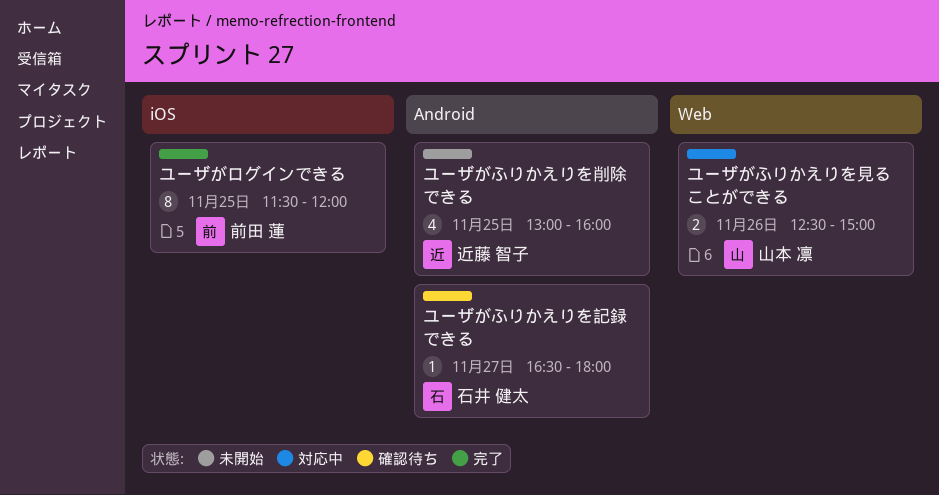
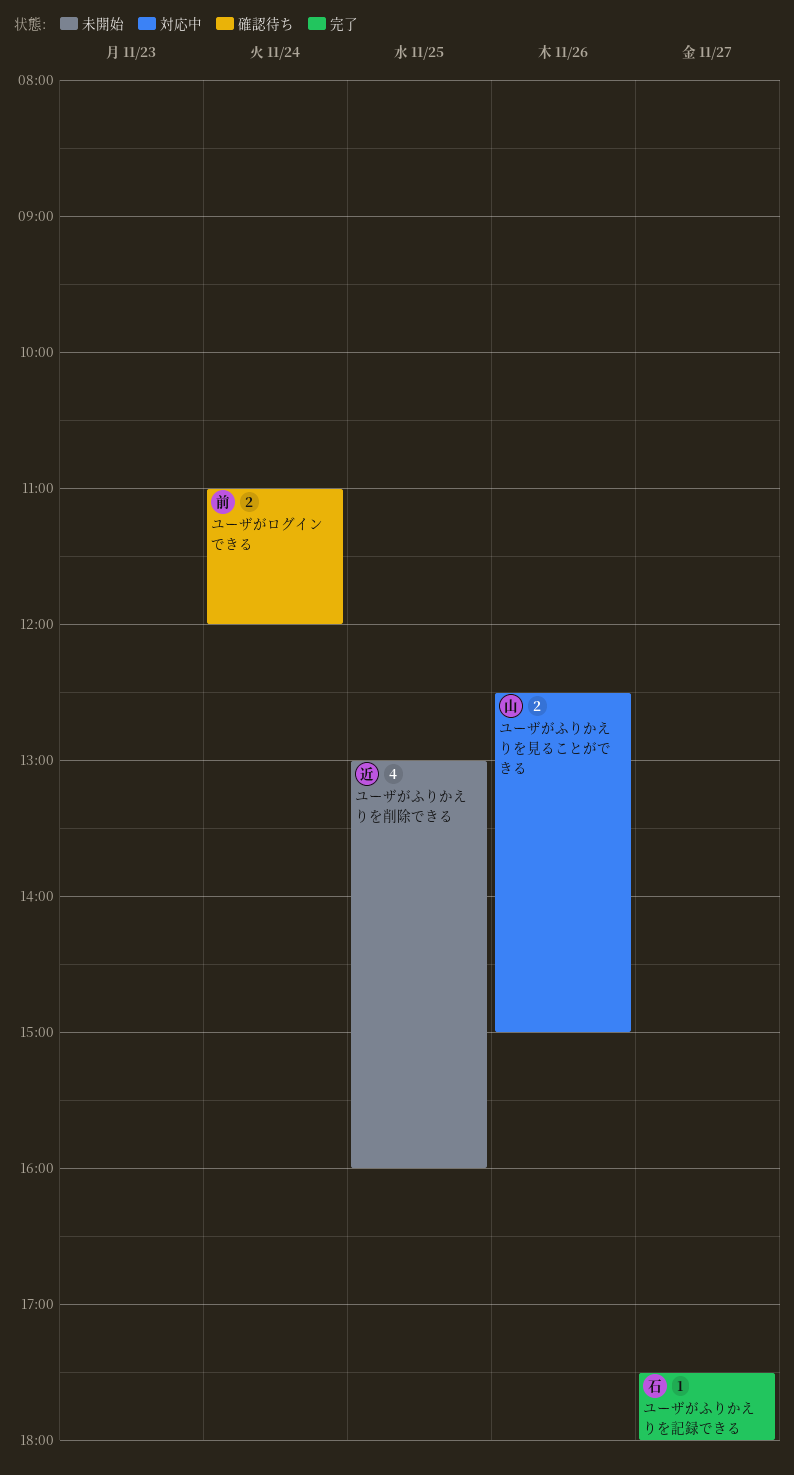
ユーザがふりかえりを記録できる, status: 確認待ち -> 完了
ユーザがふりかえりを記録できる, begins: 16:30 -> 17:30
ユーザがログインできる, status: 完了 -> 確認待ち
ユーザがログインできる, estimate: 8 -> 2
ユーザがログインできる, day: Nov 25 -> Nov 24
ユーザがログインできる, begins: 11:30 -> 11:00

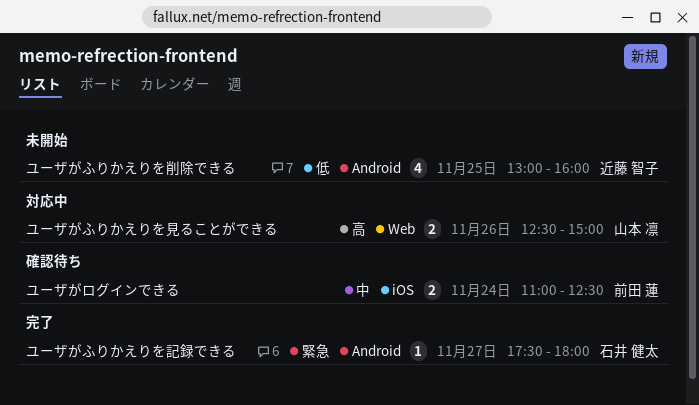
ユーザがログインできる, ends: 12:00 -> 12:30

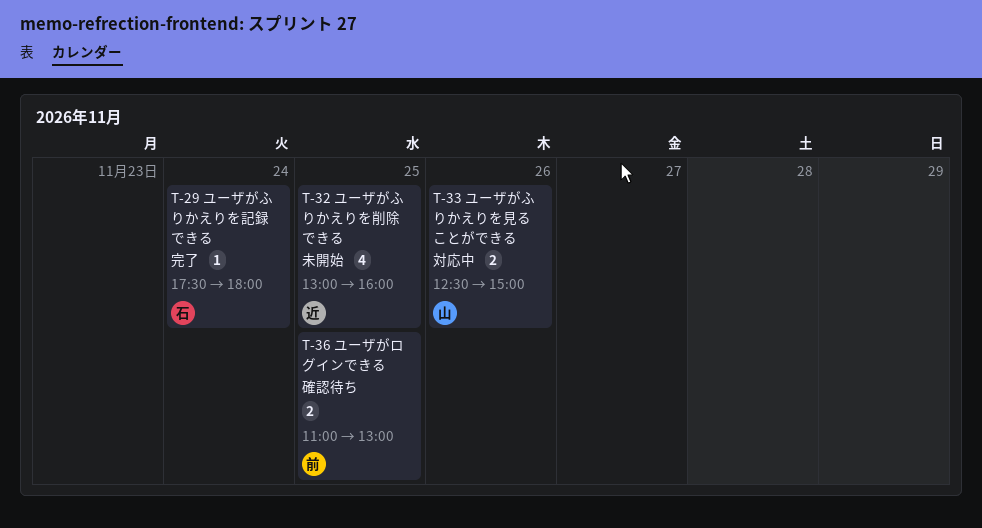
ユーザがふりかえりを記録できる, day: Nov 27 -> Nov 24
ユーザがログインできる, day: Nov 24 -> Nov 25
ユーザがログインできる, ends: 12:30 -> 13:00

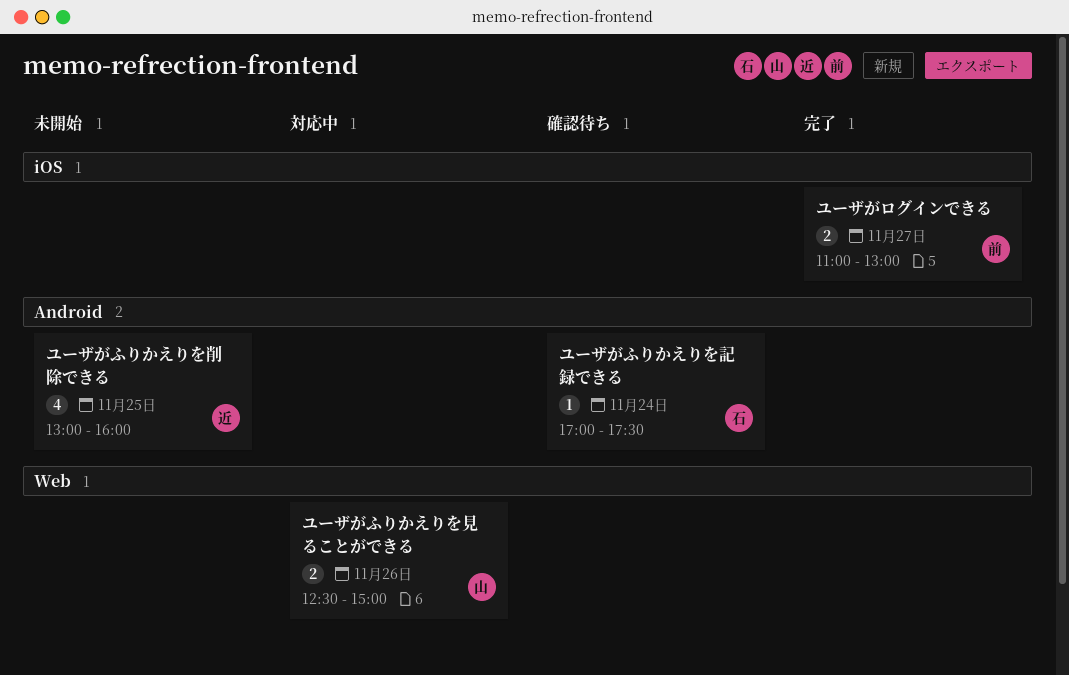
ユーザがふりかえりを記録できる, status: 完了 -> 確認待ち
ユーザがふりかえりを記録できる, begins: 17:30 -> 17:00
ユーザがふりかえりを記録できる, ends: 18:00 -> 17:30
ユーザがログインできる, status: 確認待ち -> 完了
ユーザがログインできる, day: Nov 25 -> Nov 27

